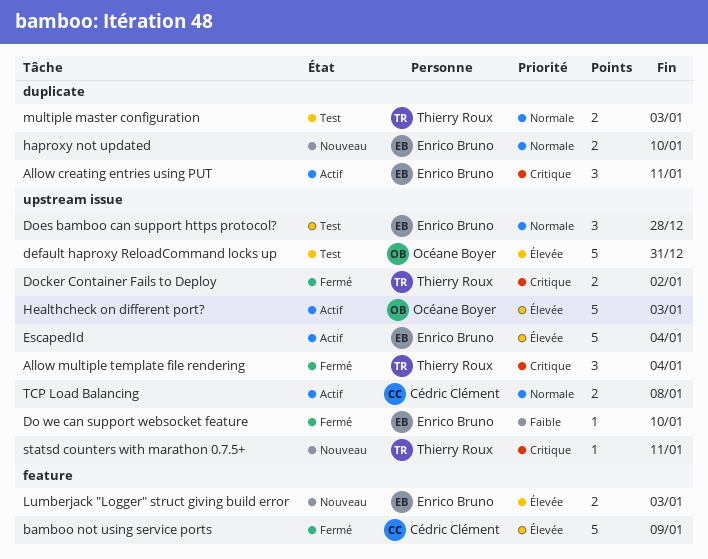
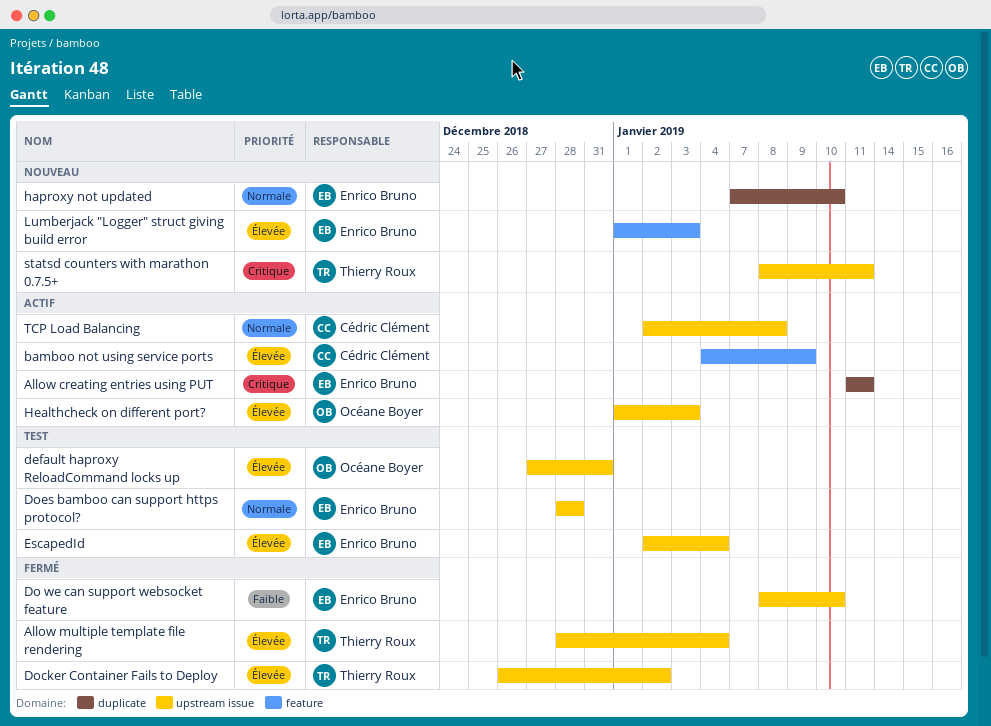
Allow multiple template file rendering, priority: Critique -> Élevée
bamboo not using service ports, status: Fermé -> Actif
Docker Container Fails to Deploy, priority: Critique -> Élevée
EscapedId, status: Actif -> Test
multiple master configuration: present -> none

